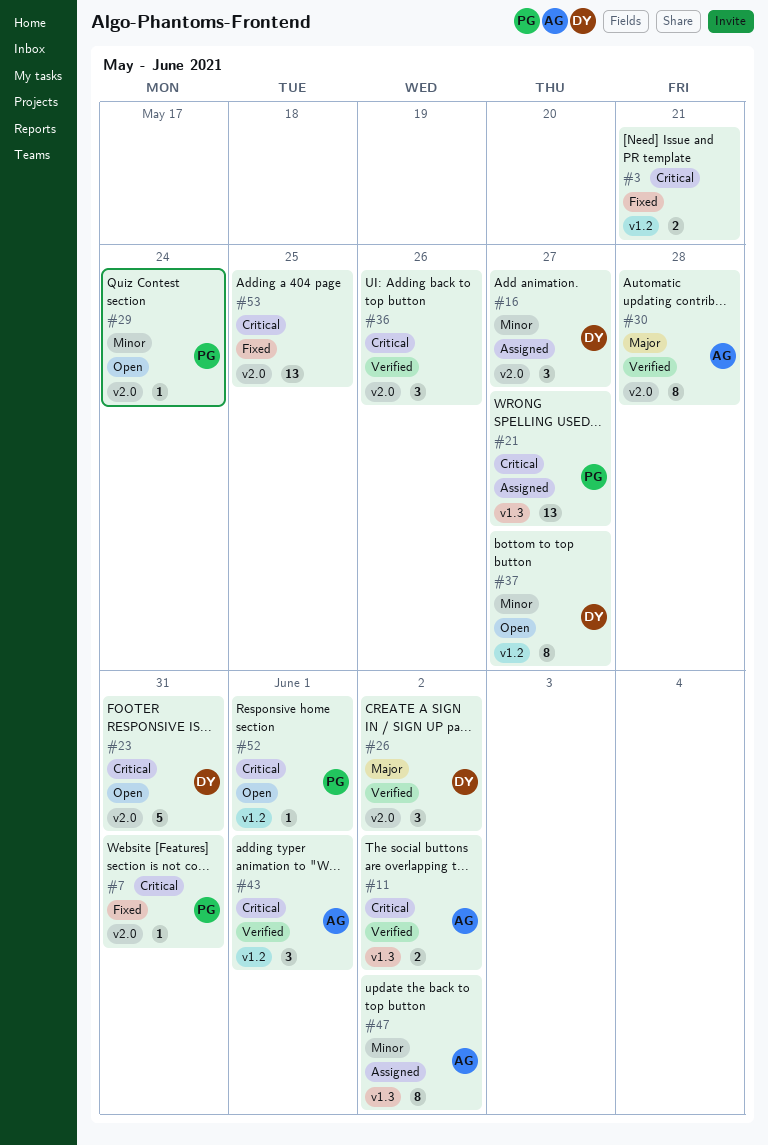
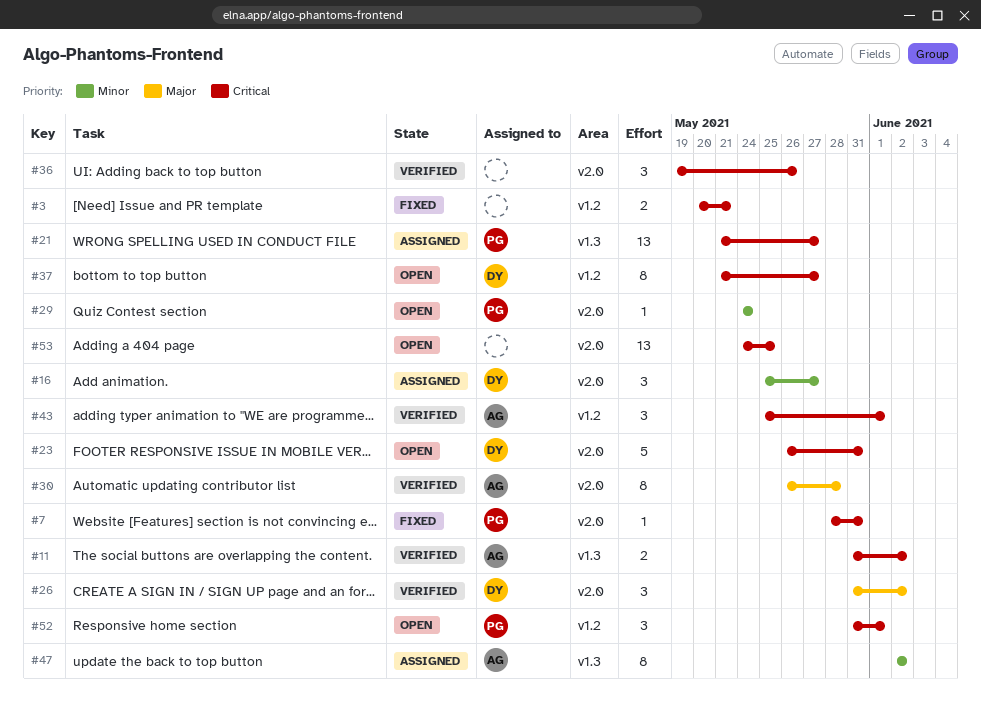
#37, priority: Minor -> Critical
#52, estimate: 1 -> 3
#53, status: Fixed -> Open

